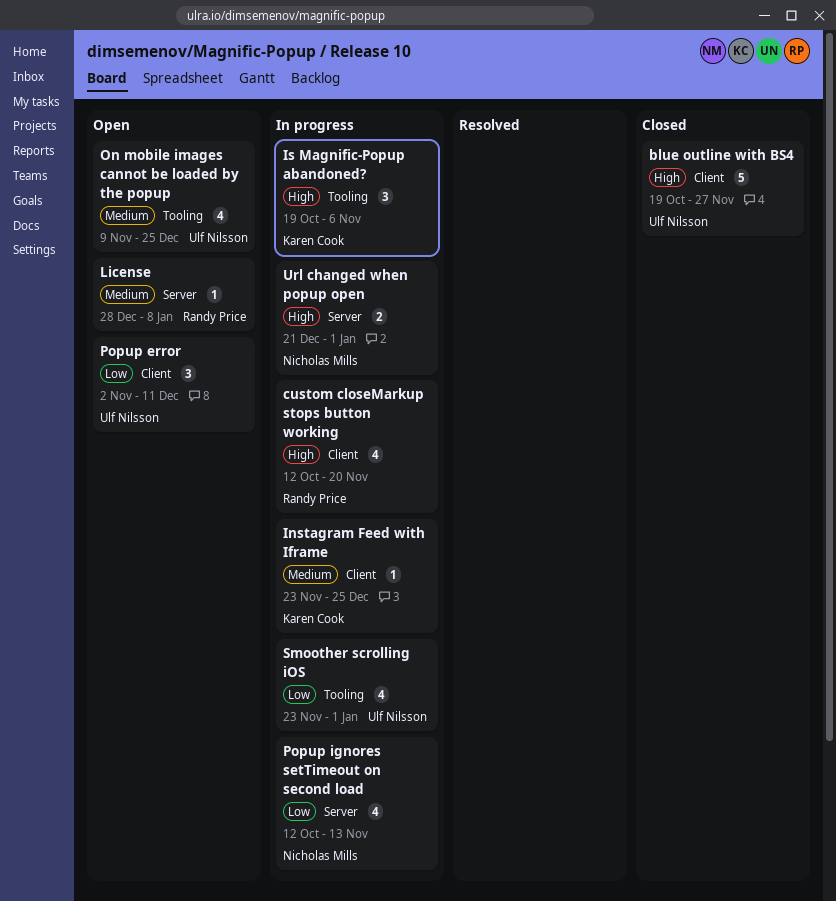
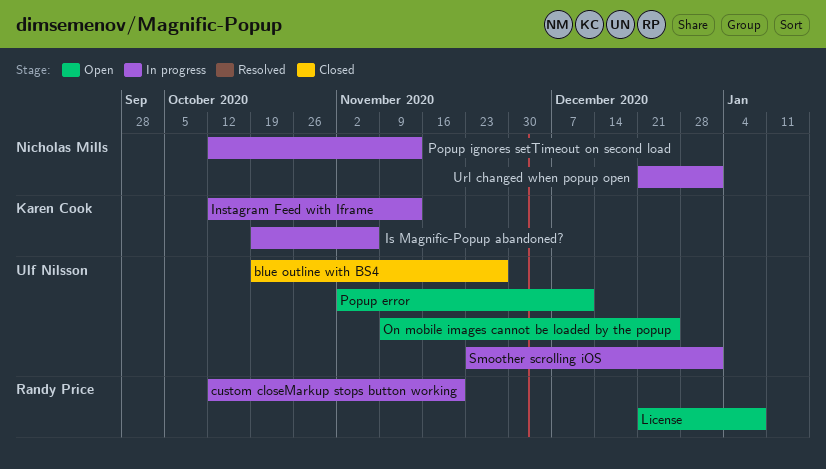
Instagram Feed with Iframe, start: Nov 23 -> Oct 12
Instagram Feed with Iframe, due: Dec 25 -> Nov 13
License, start: Dec 28 -> Dec 21

